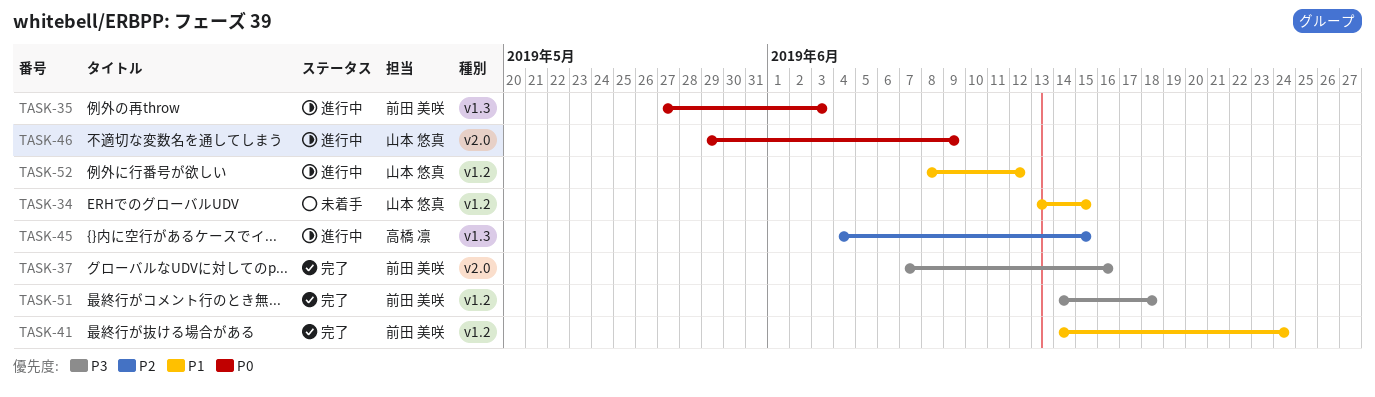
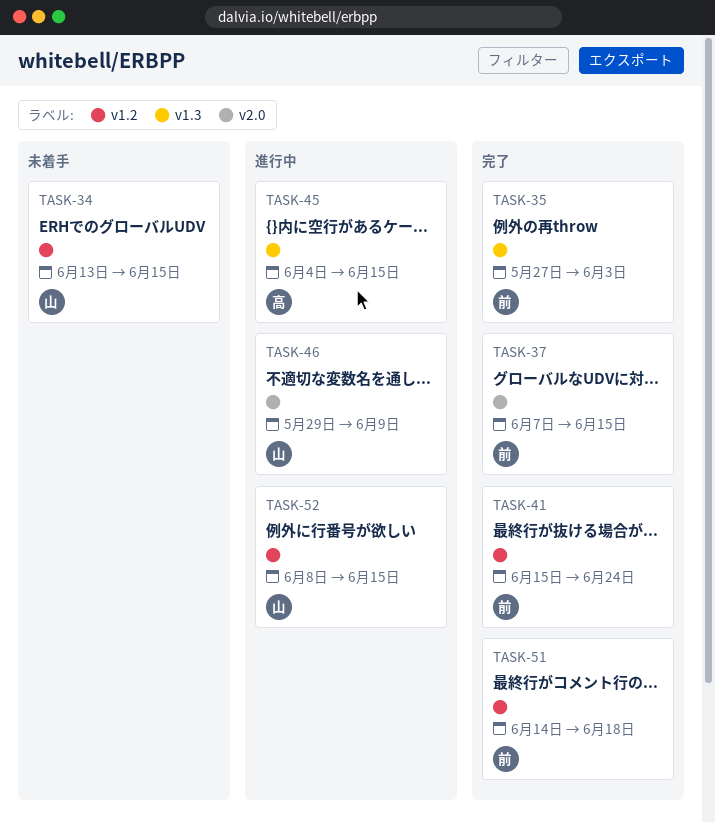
TASK-35, status: 進行中 -> 完了
TASK-37, due: Jun 16 -> Jun 15
TASK-41, start: Jun 14 -> Jun 15
TASK-52, due: Jun 12 -> Jun 15

